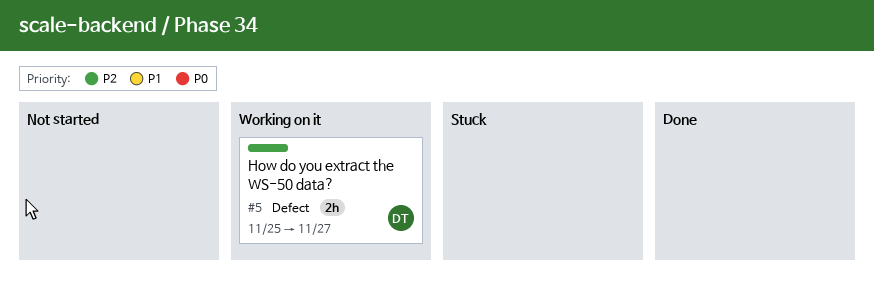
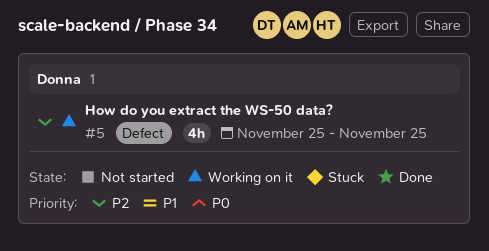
#5, estimate: 2h -> 4h
#5, due: Nov 27 -> Nov 25

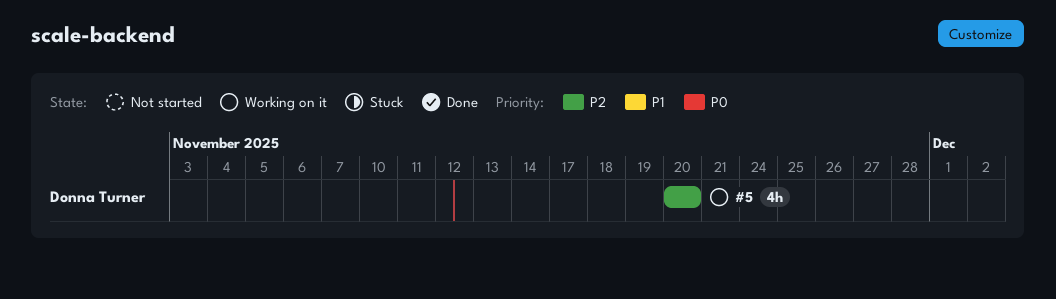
#5, start: Nov 25 -> Nov 20
#5, due: Nov 25 -> Nov 20

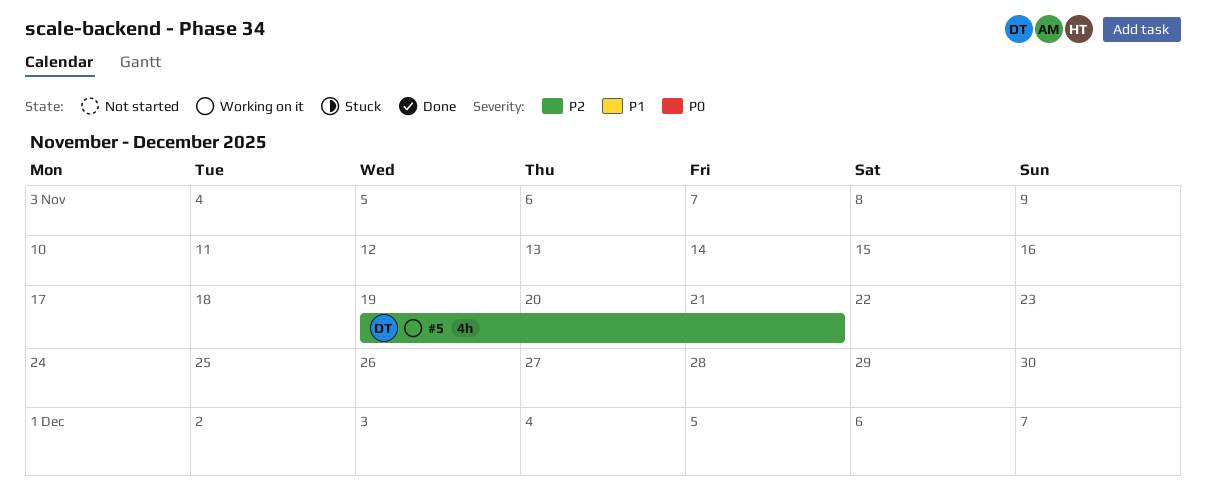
#5, start: Nov 20 -> Nov 19
#5, due: Nov 20 -> Nov 21

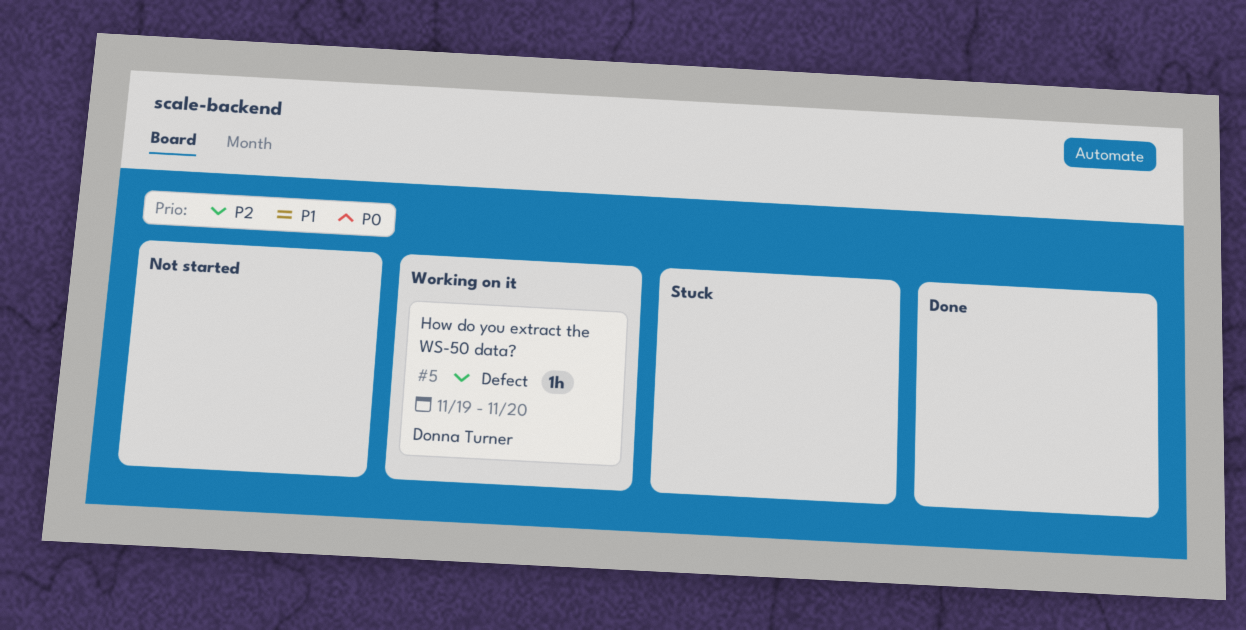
#5, estimate: 4h -> 1h
#5, due: Nov 21 -> Nov 20

